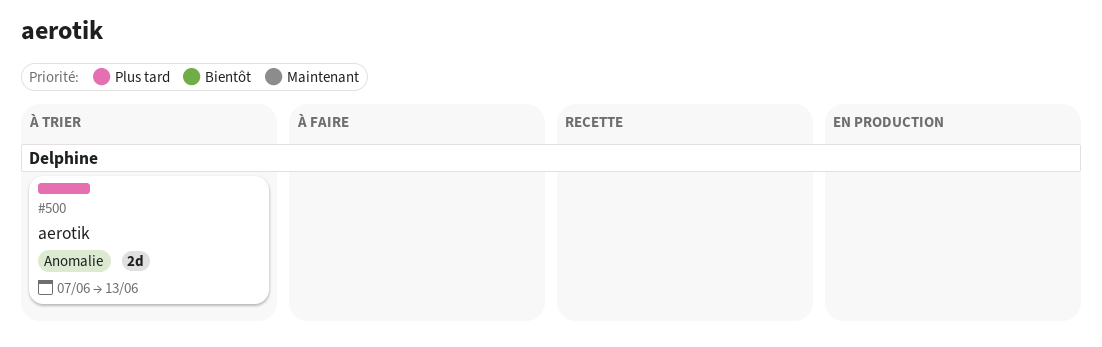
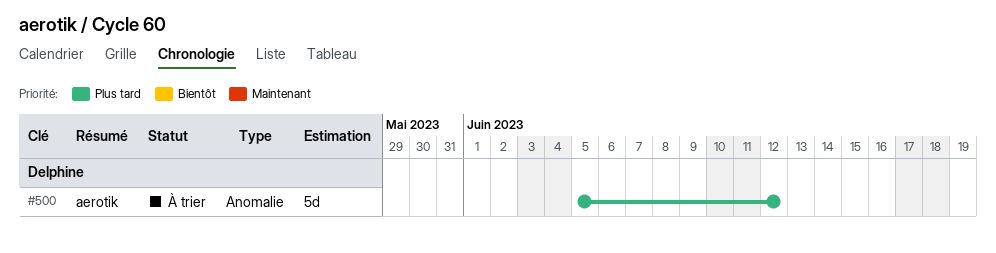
#500, estimate: 2d -> 5d
#500, start: Jun 7 -> Jun 5
#500, due: Jun 13 -> Jun 12

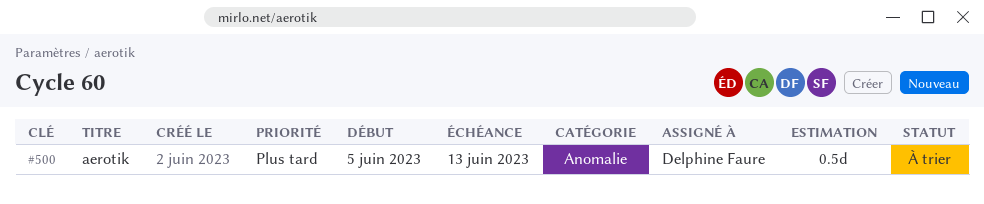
#500, estimate: 5d -> 0.5d
#500, due: Jun 12 -> Jun 13

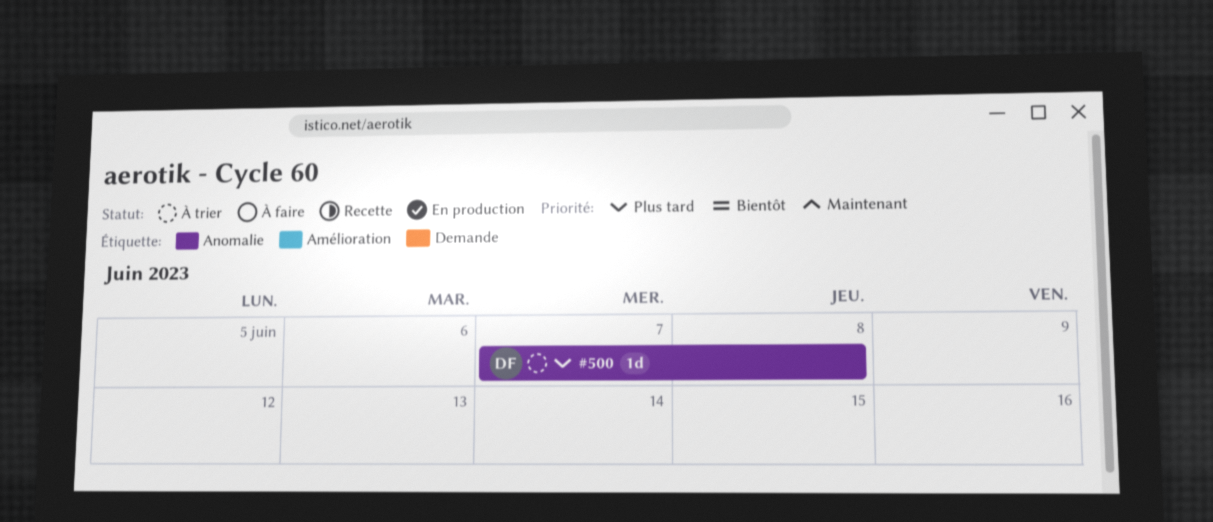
#500, estimate: 0.5d -> 1d
#500, start: Jun 5 -> Jun 7
#500, due: Jun 13 -> Jun 8

